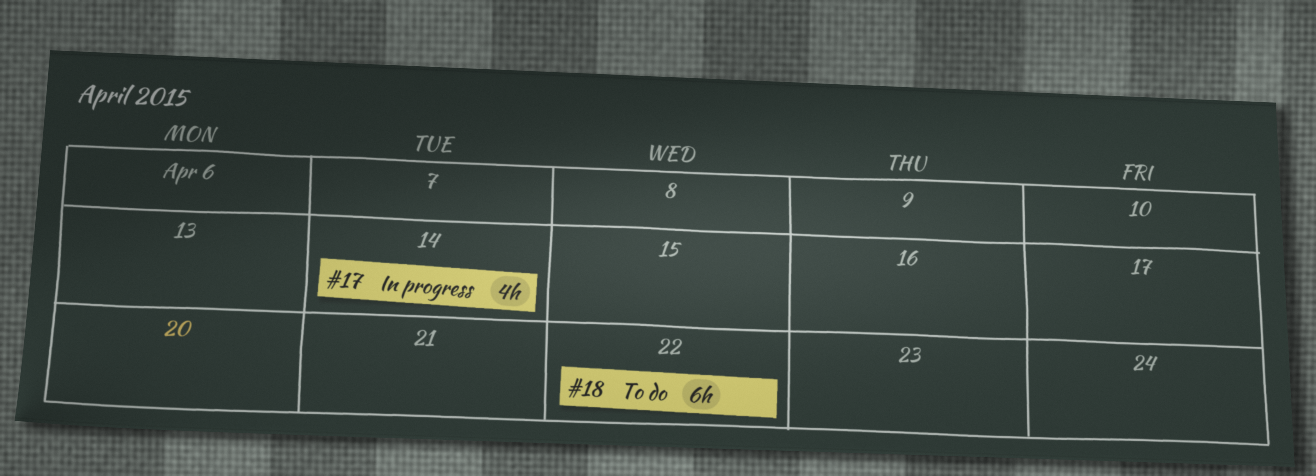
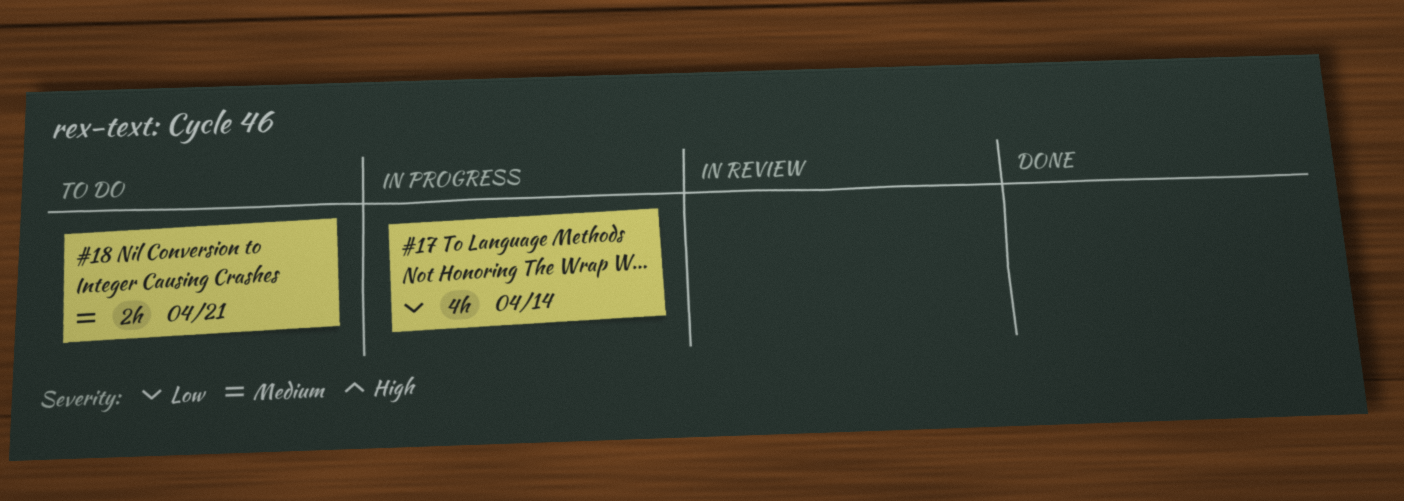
#18, estimate: 6h -> 2h
#18, due: Apr 22 -> Apr 21

